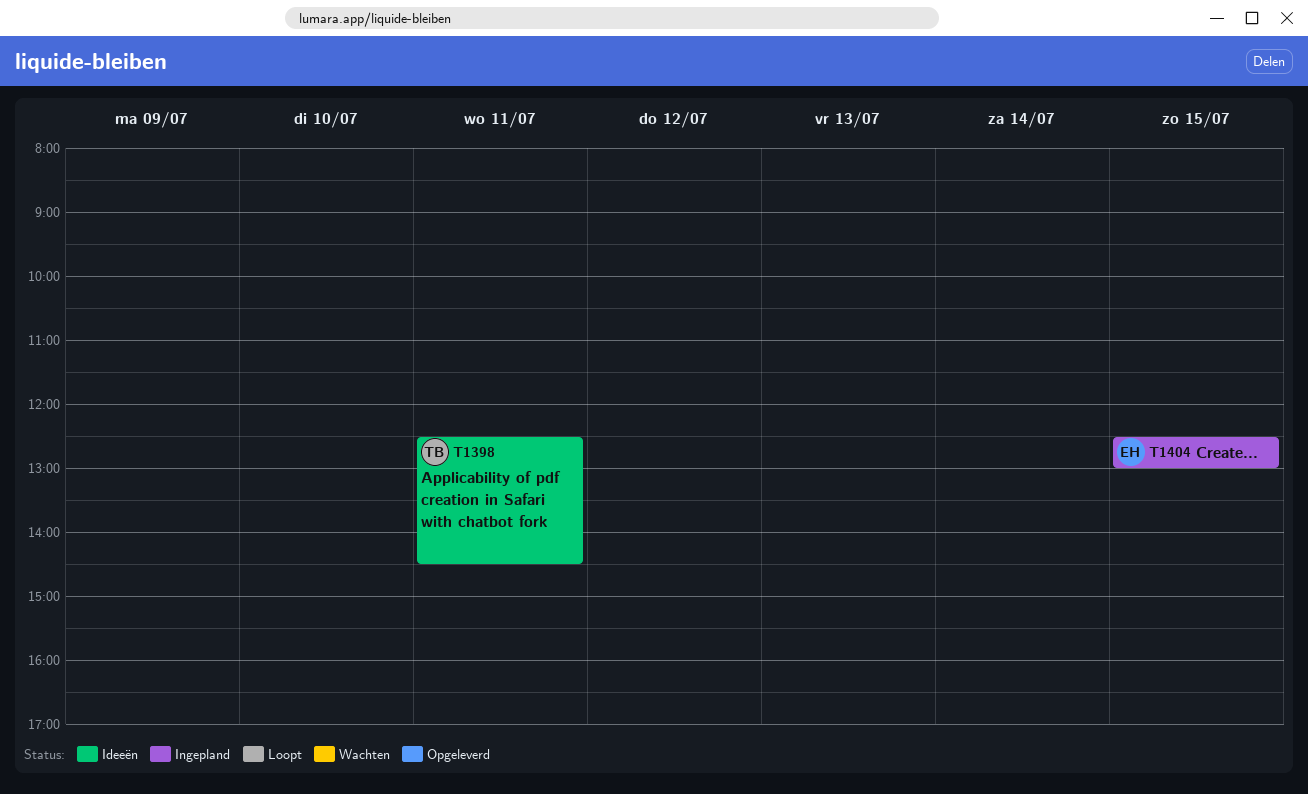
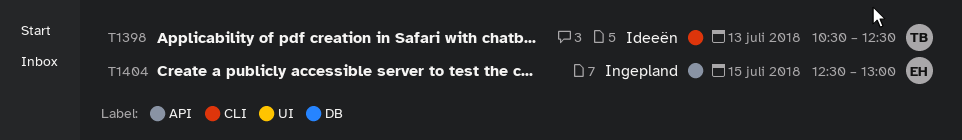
T1398, day: Jul 11 -> Jul 13
T1398, begins: 12:30 -> 10:30
T1398, ends: 14:30 -> 12:30

